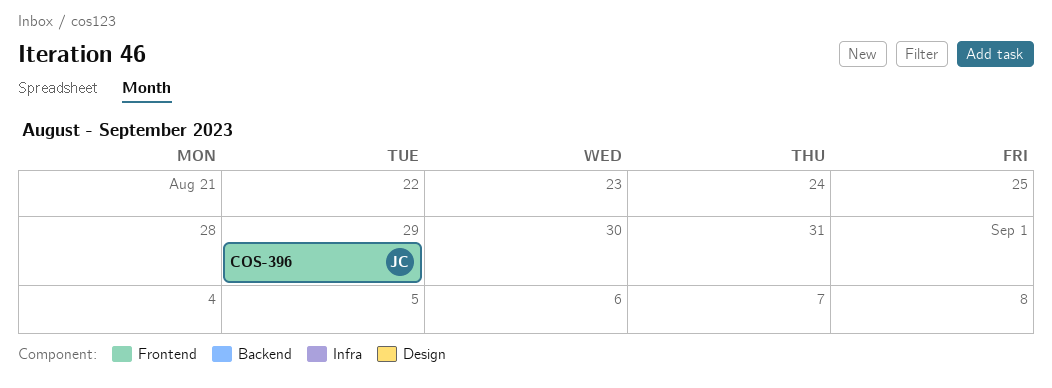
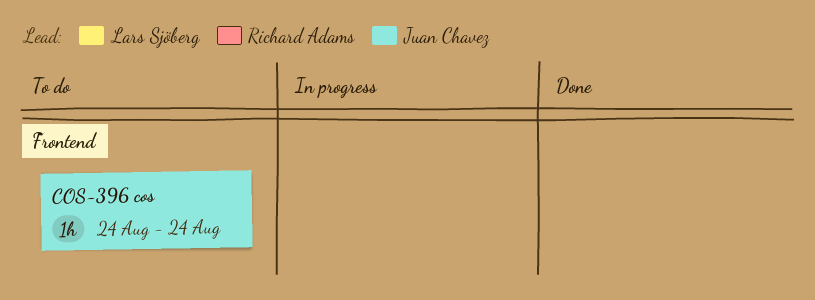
COS-396, due: Aug 29 -> Aug 24

